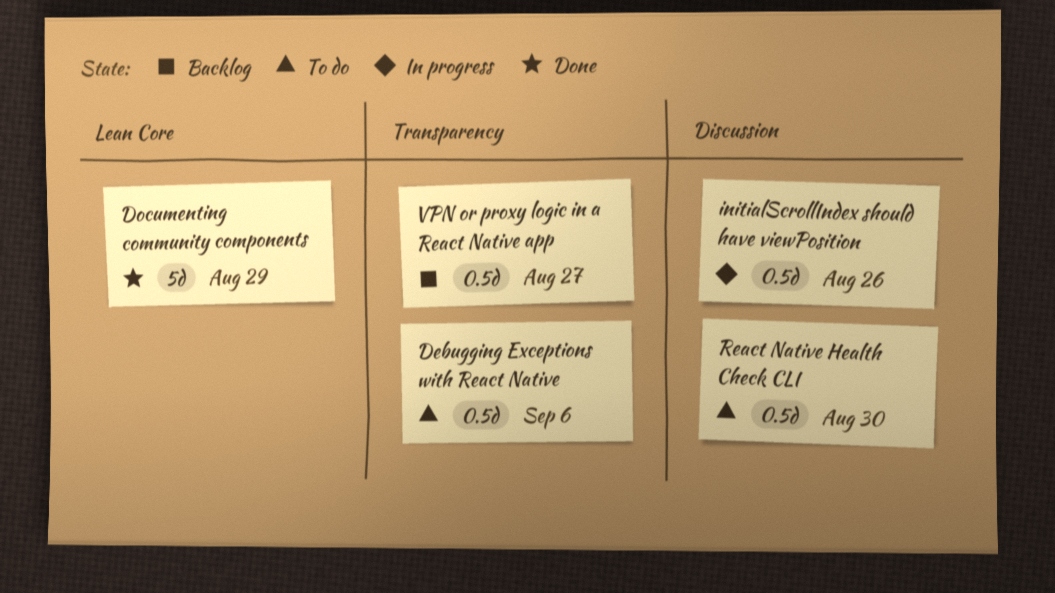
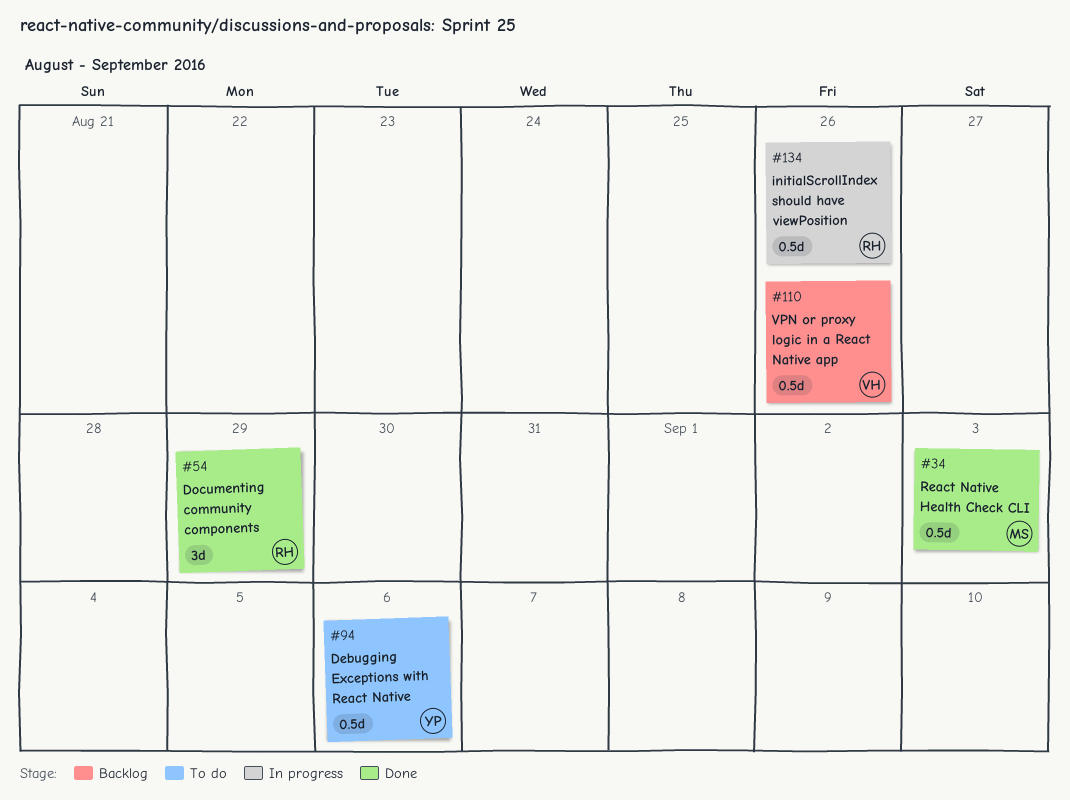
Documenting community components, estimate: 5d -> 3d
React Native Health Check CLI, status: To do -> Done
React Native Health Check CLI, due: Aug 30 -> Sep 3
VPN or proxy logic in a React Native app, due: Aug 27 -> Aug 26

